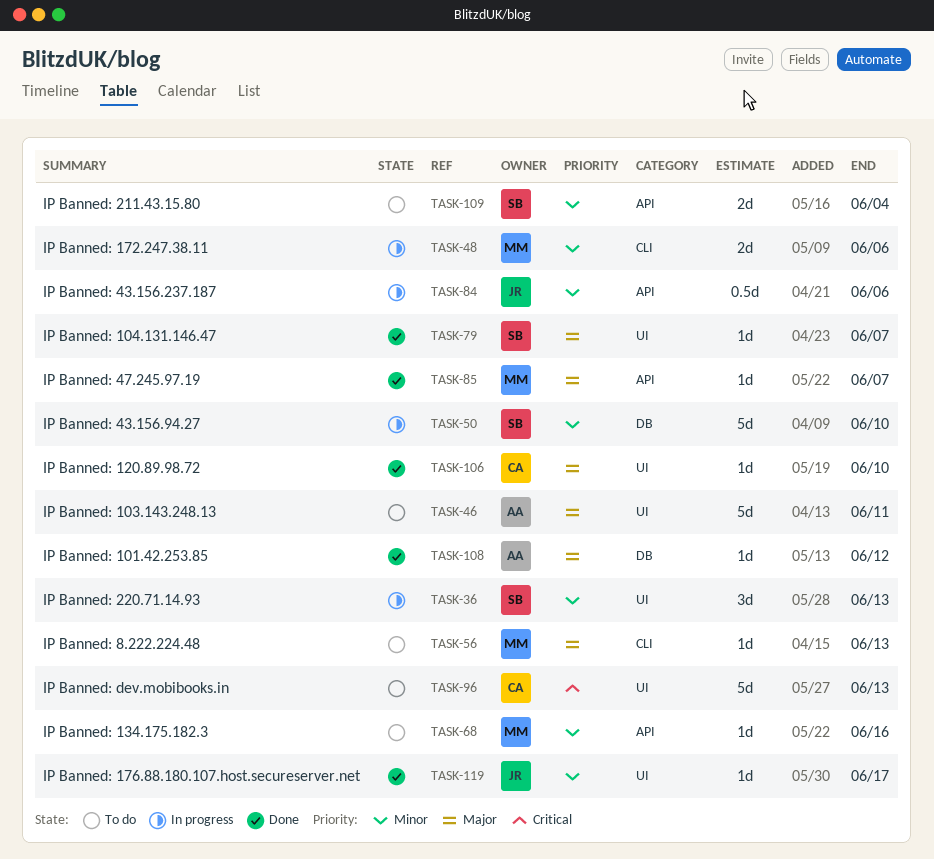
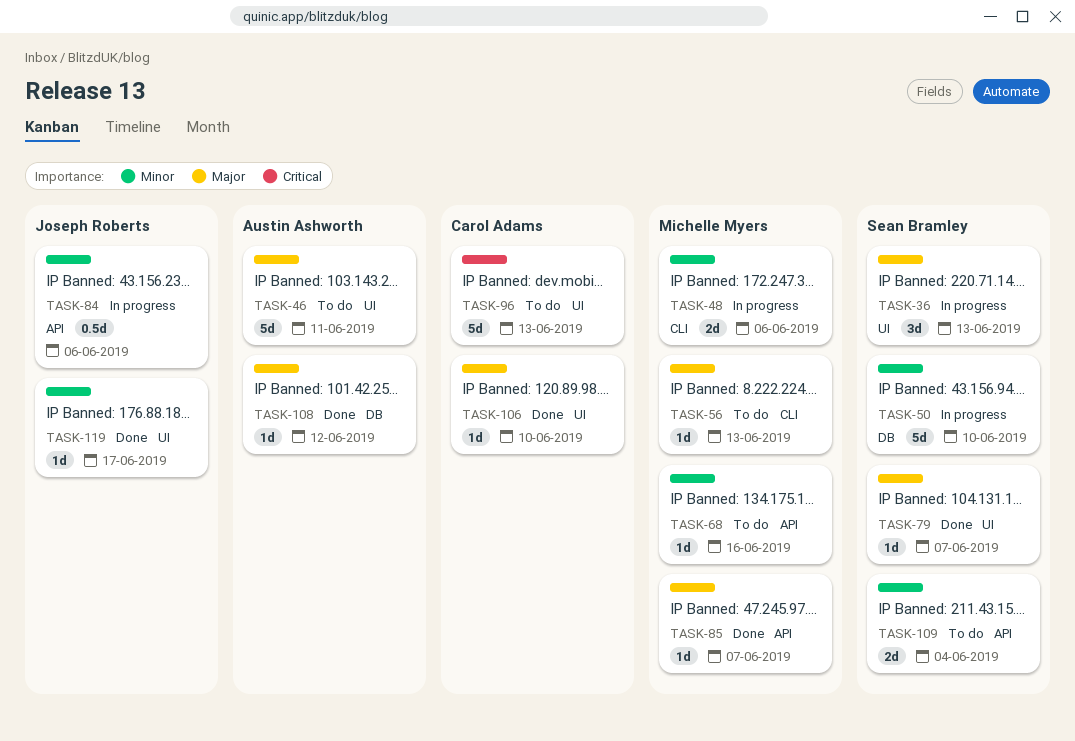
TASK-36, priority: Minor -> Major

